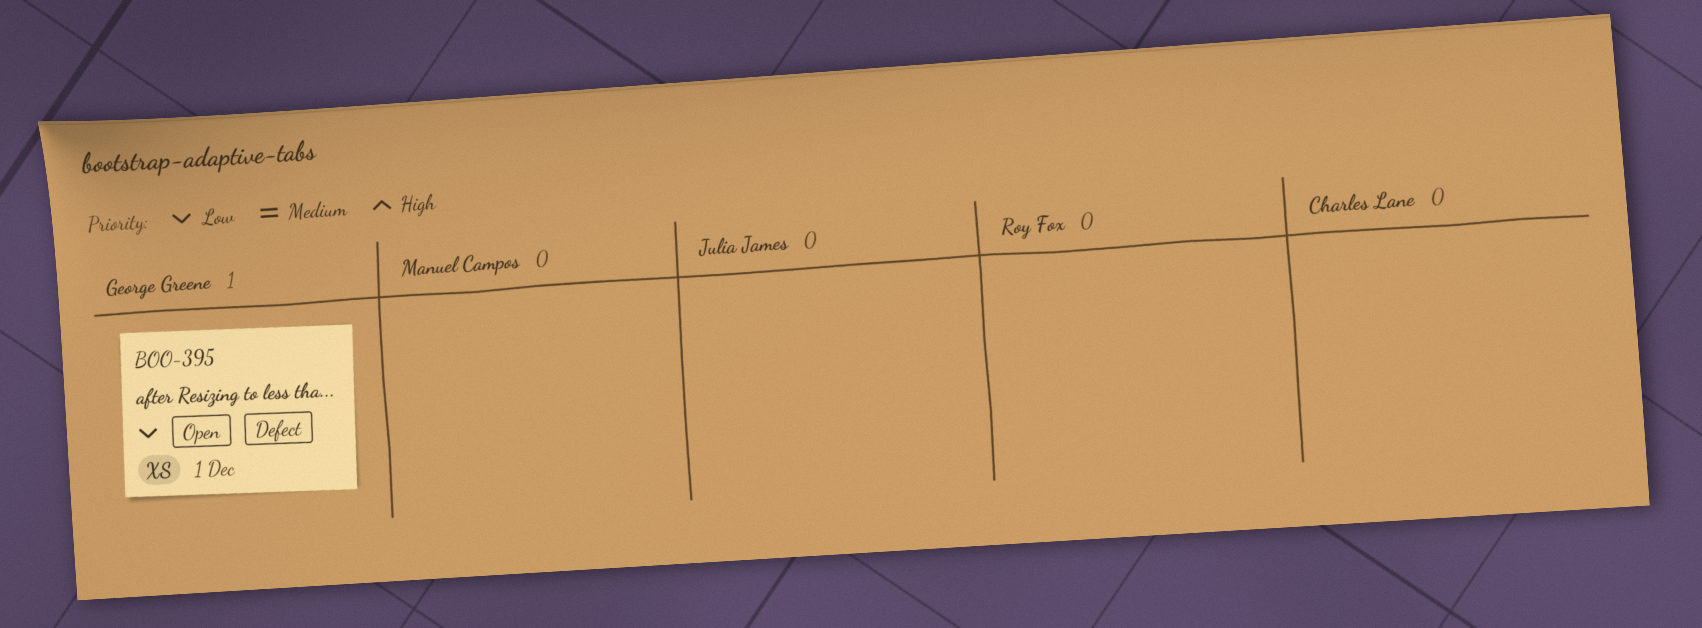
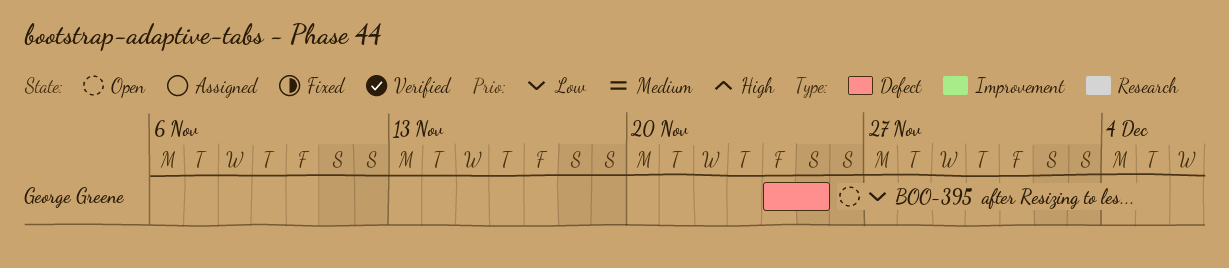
BOO-395, due: Dec 1 -> Nov 25

